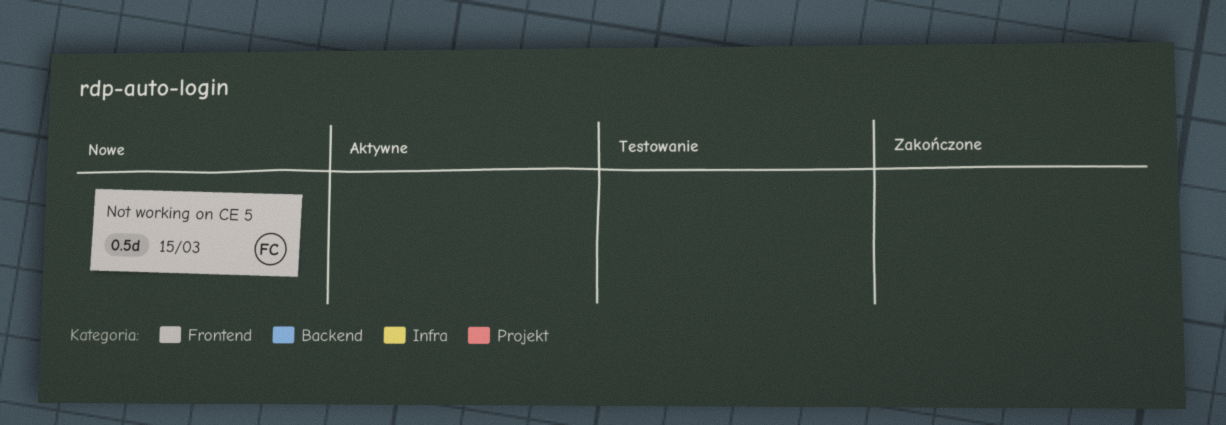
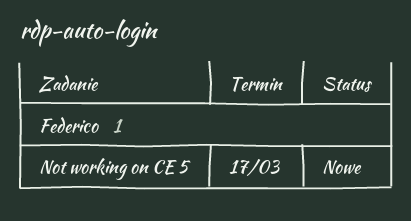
Not working on CE 5, due: Mar 15 -> Mar 17

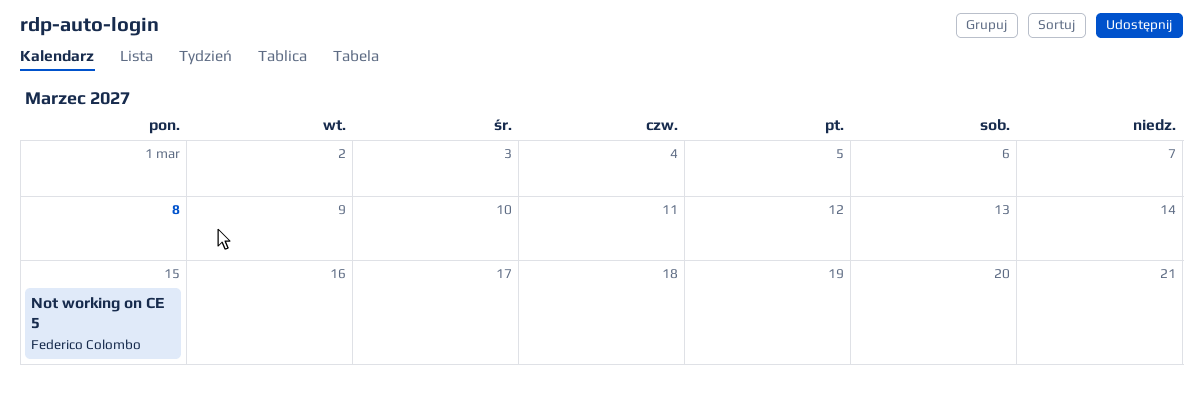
Not working on CE 5, due: Mar 17 -> Mar 15

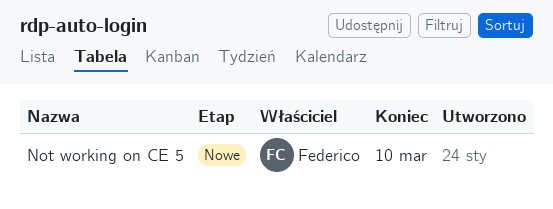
Not working on CE 5, due: Mar 15 -> Mar 10

